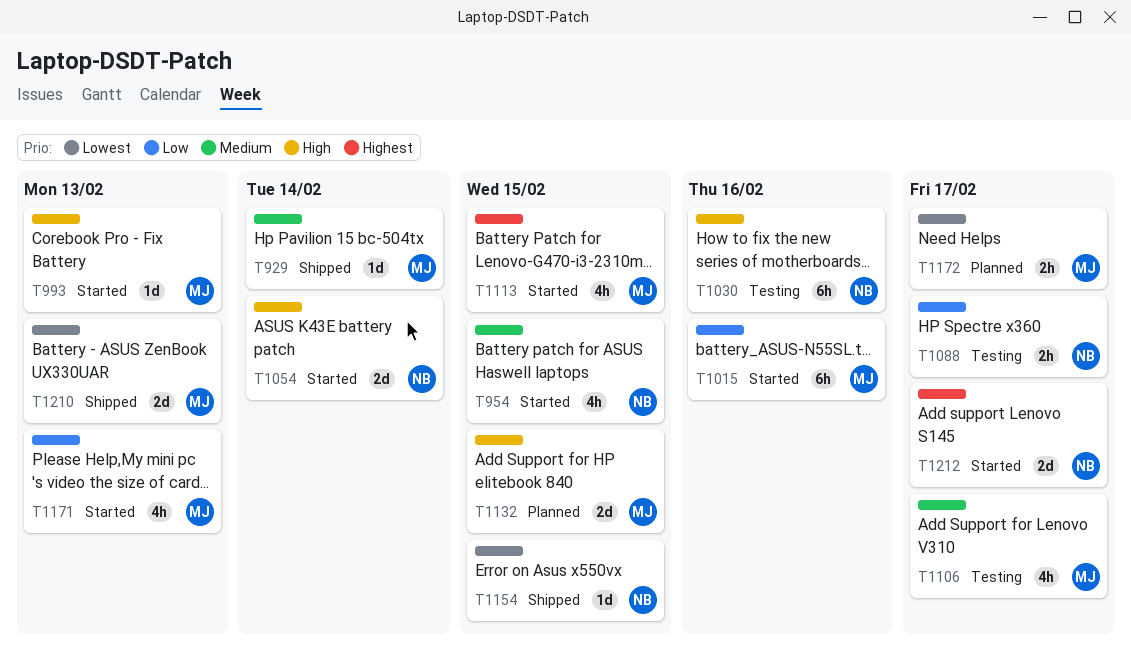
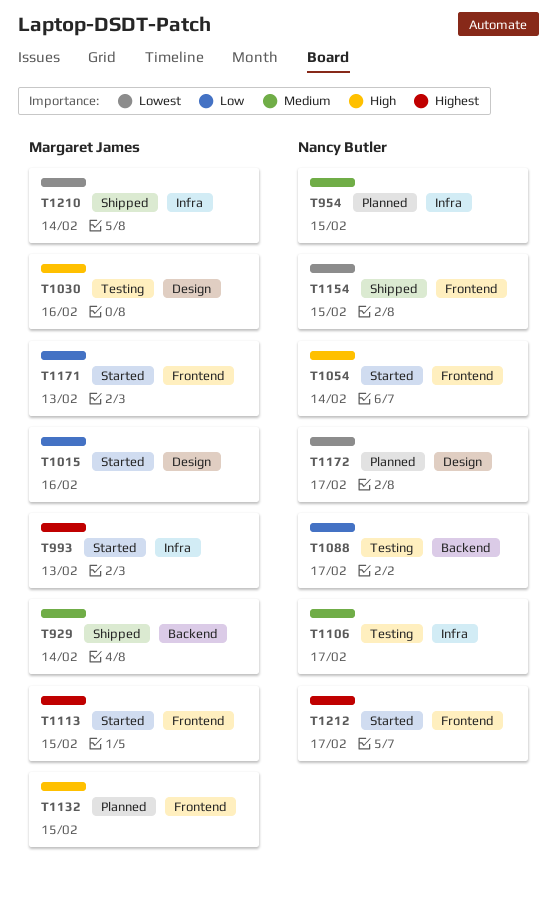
T954, status: Started -> Planned
T993, priority: High -> Highest
T1030, owner: Nancy Butler -> Margaret James
T1106, owner: Margaret James -> Nancy Butler
T1172, owner: Margaret James -> Nancy Butler
T1210, due: Feb 13 -> Feb 14

